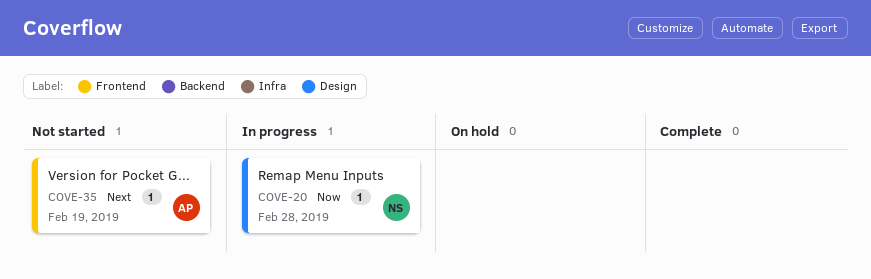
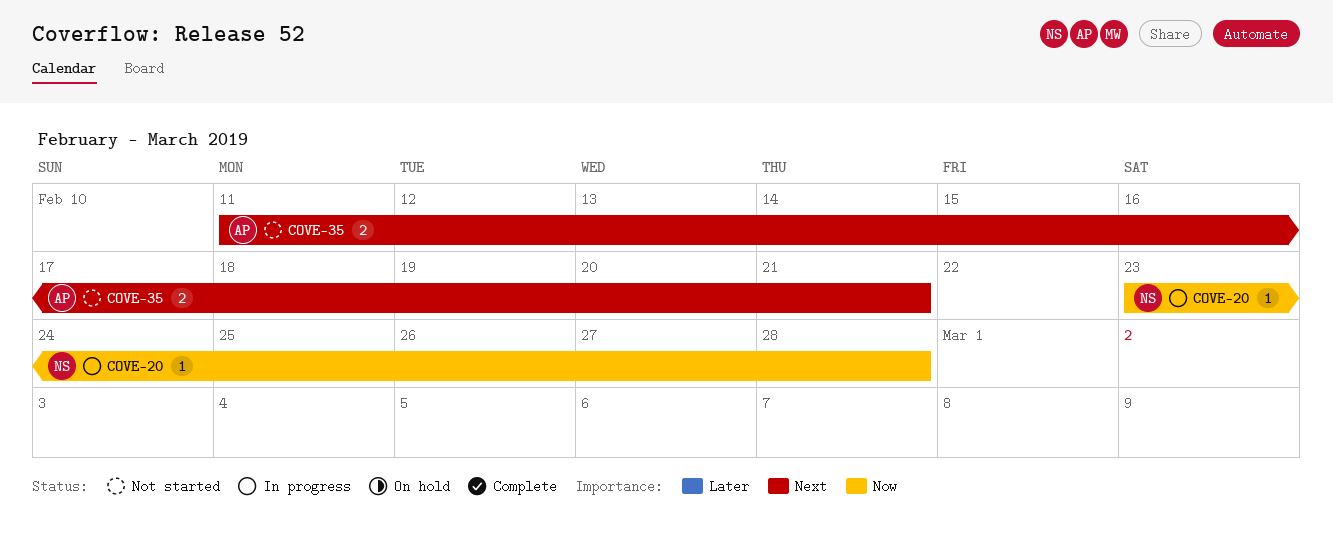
COVE-35, estimate: 1 -> 2
COVE-35, due: Feb 19 -> Feb 21

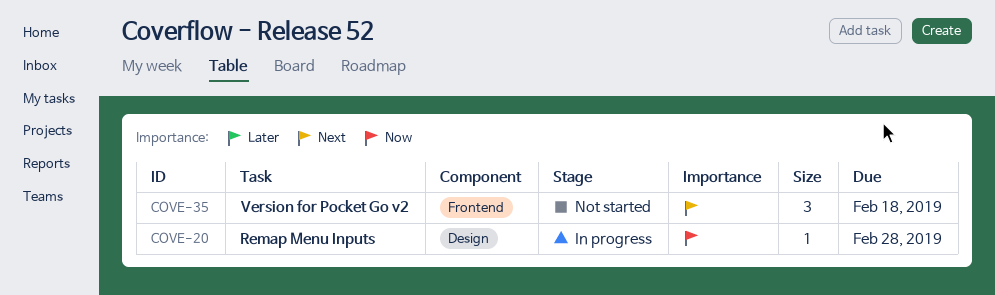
COVE-35, estimate: 2 -> 3
COVE-35, due: Feb 21 -> Feb 18

